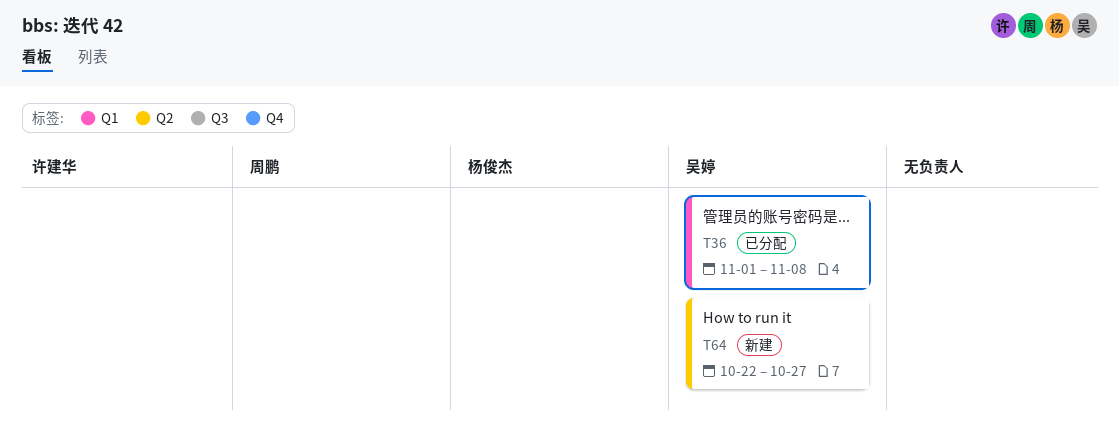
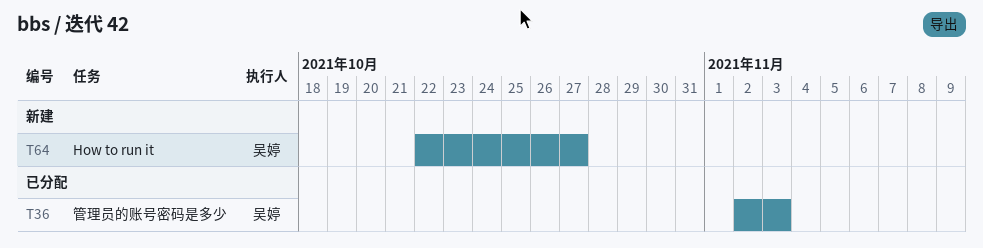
T36, start: Nov 1 -> Nov 2
T36, due: Nov 8 -> Nov 3

